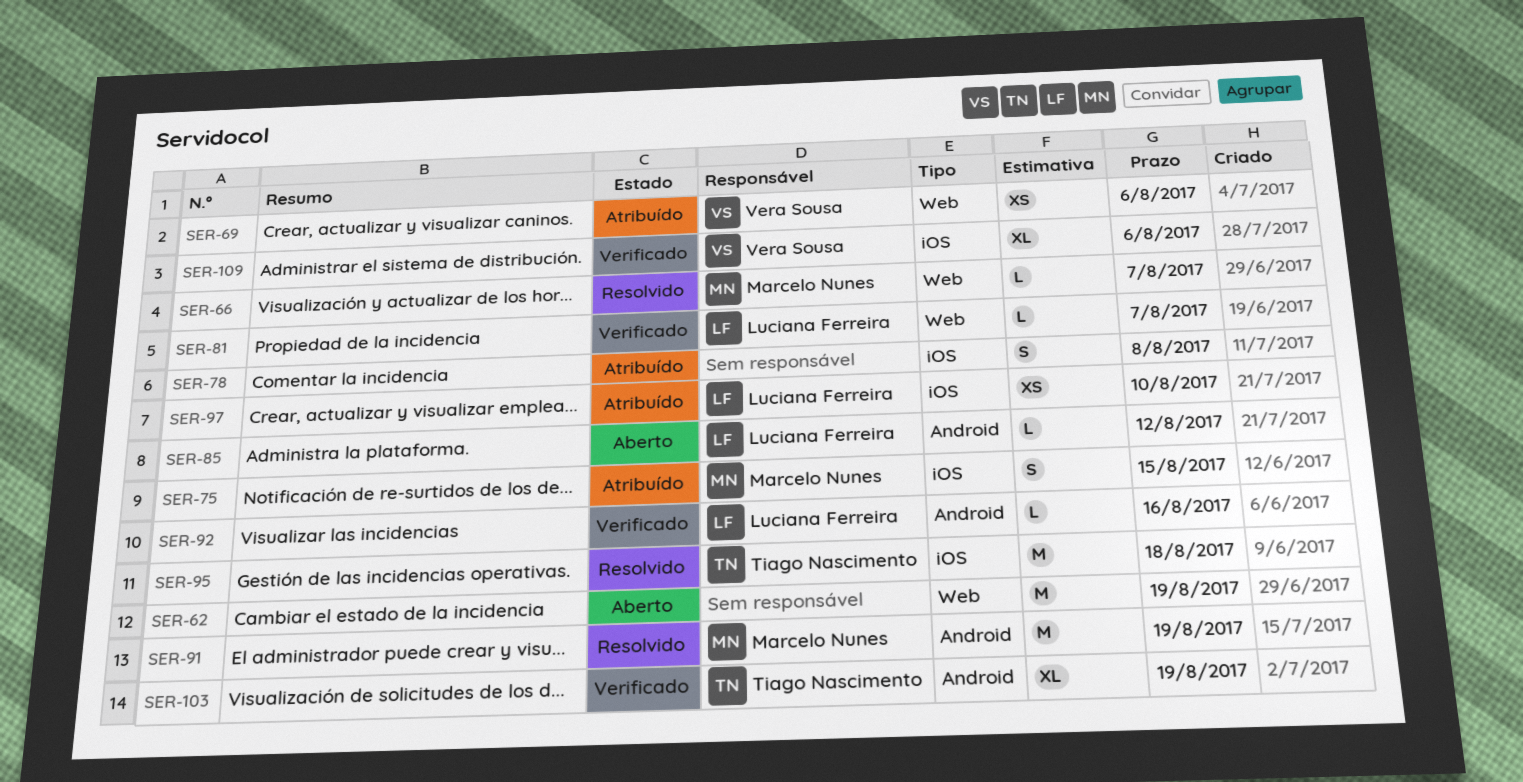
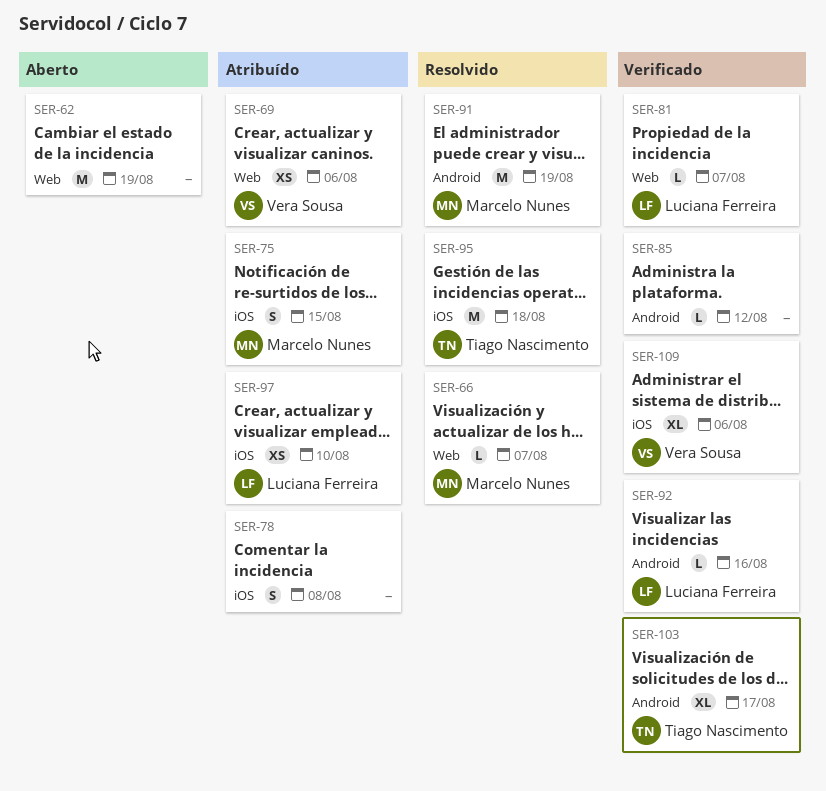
SER-85, status: Aberto -> Verificado
SER-85, owner: Luciana Ferreira -> none
SER-103, due: Aug 19 -> Aug 17

